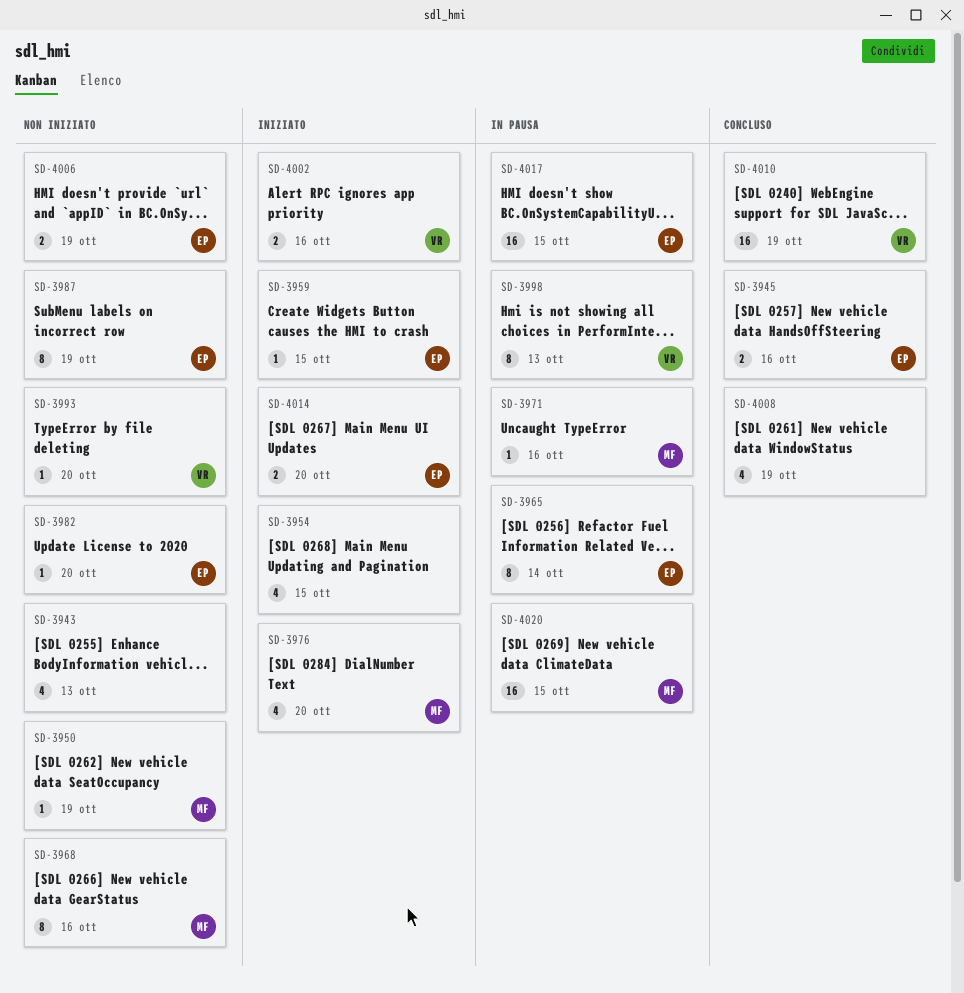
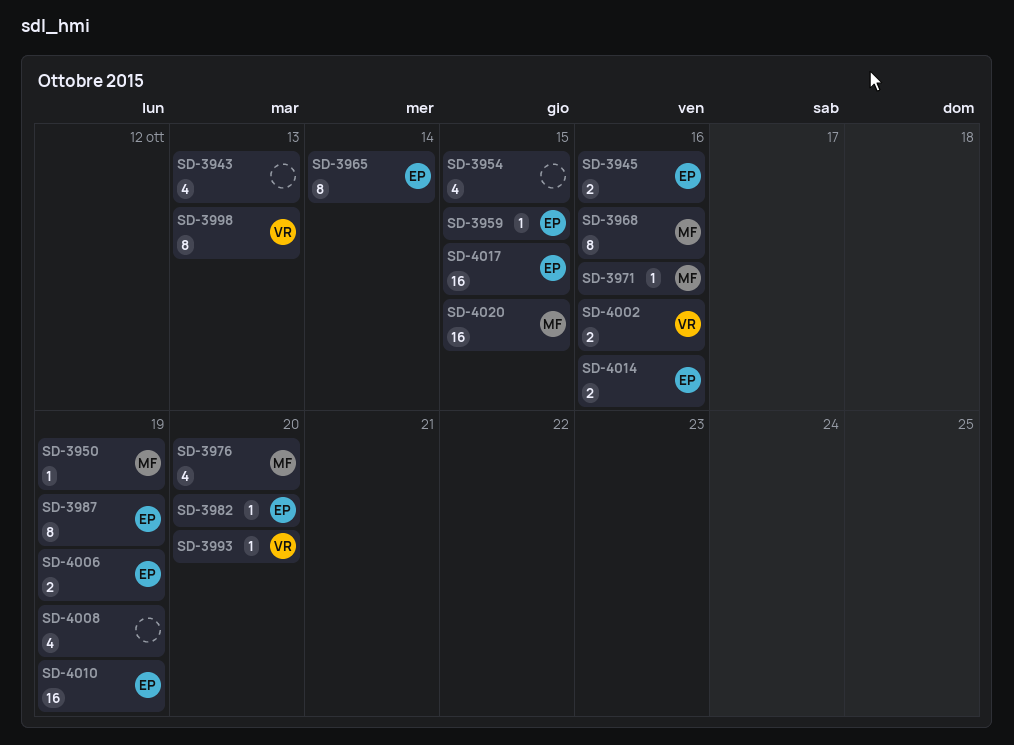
SD-4010, owner: VR -> EP
SD-4014, due: Oct 20 -> Oct 16

